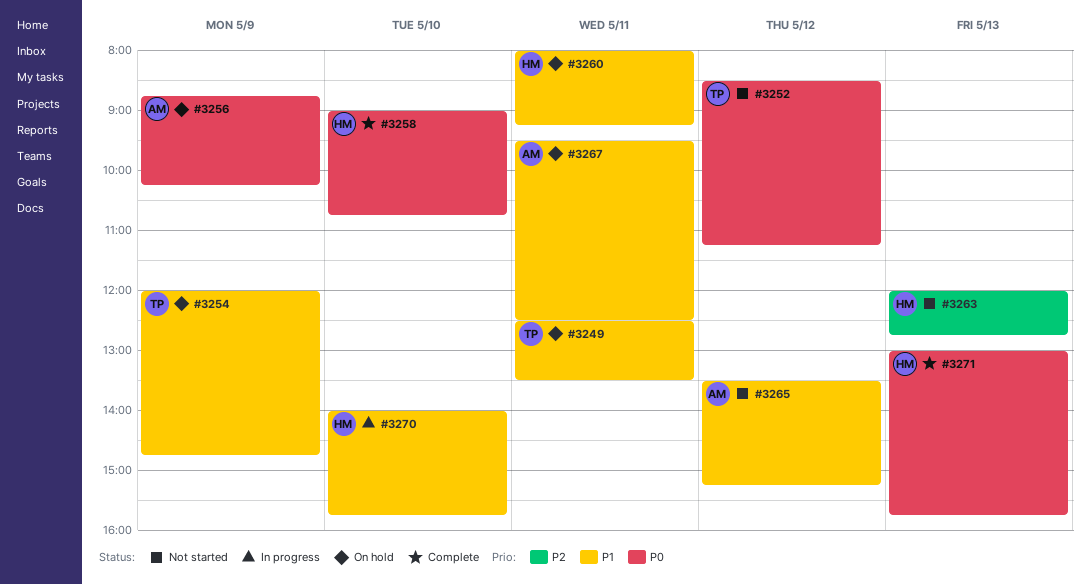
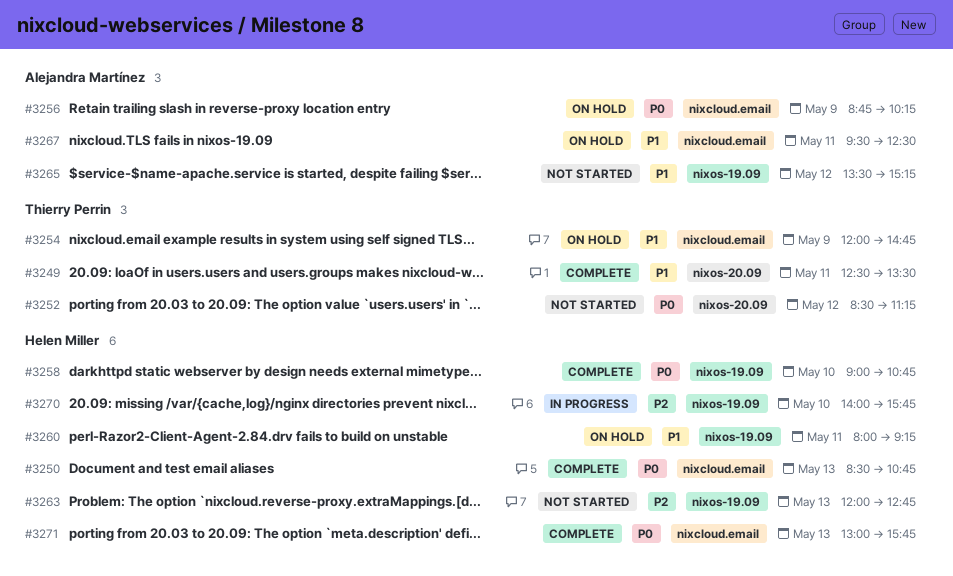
#3249, status: On hold -> Complete
#3250: none -> present
#3270, priority: P1 -> P2

